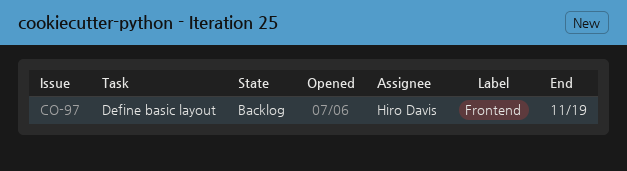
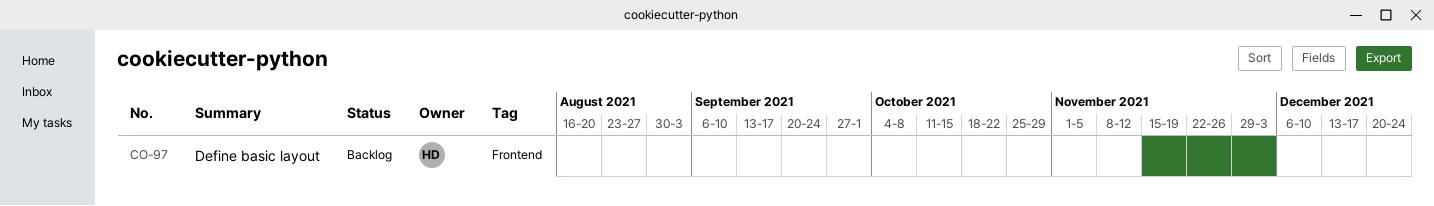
CO-97, due: Nov 19 -> Dec 3

